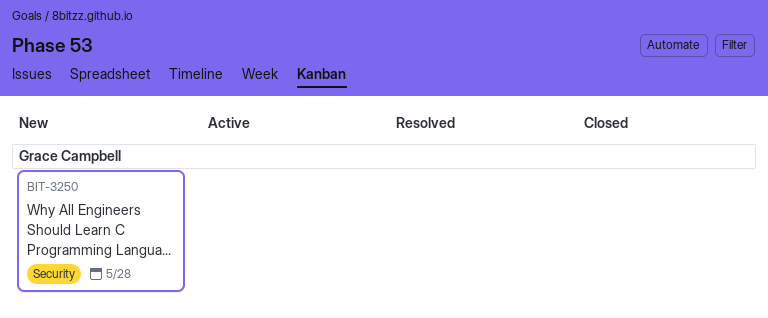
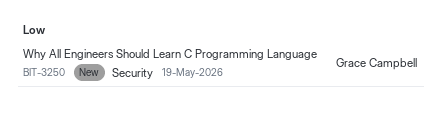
BIT-3250, due: May 28 -> May 19

